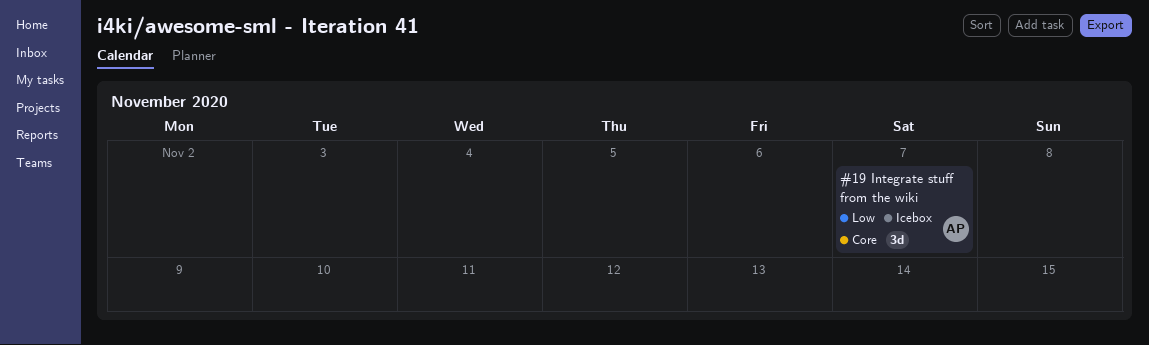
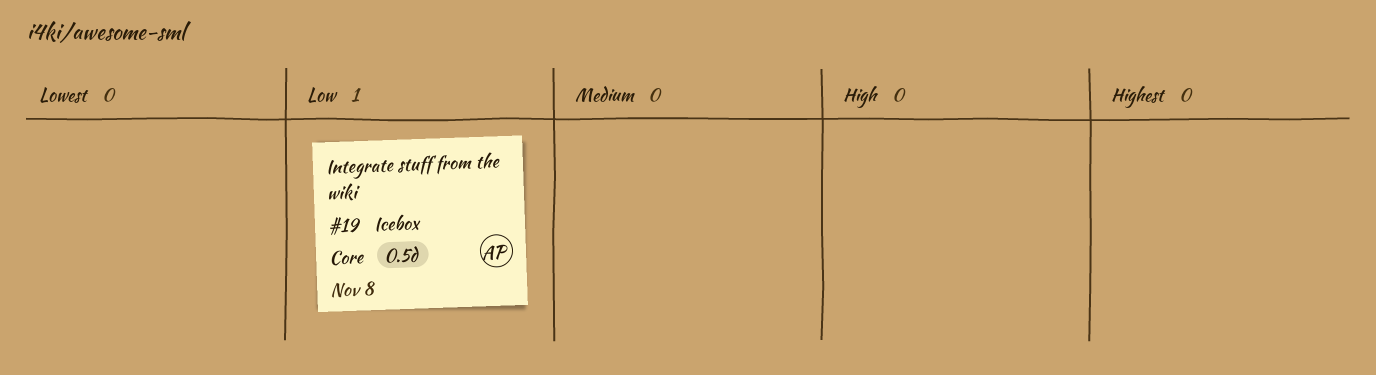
#19, estimate: 3d -> 0.5d
#19, due: Nov 7 -> Nov 8

